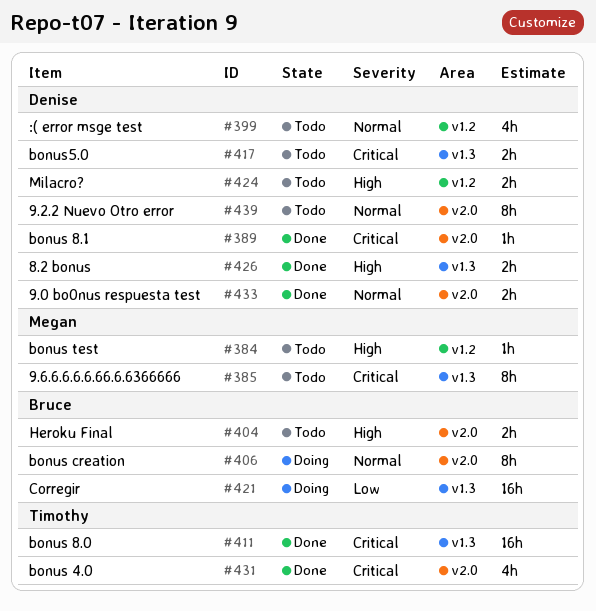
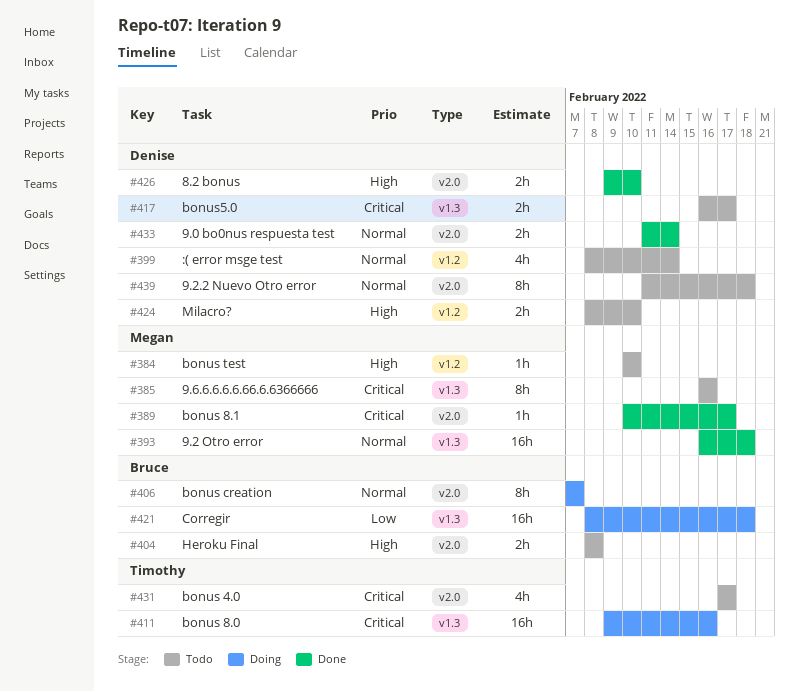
#389, owner: Denise -> Megan
#393: none -> present
#411, status: Done -> Doing
#426, label: v1.3 -> v2.0
#431, status: Done -> Todo

